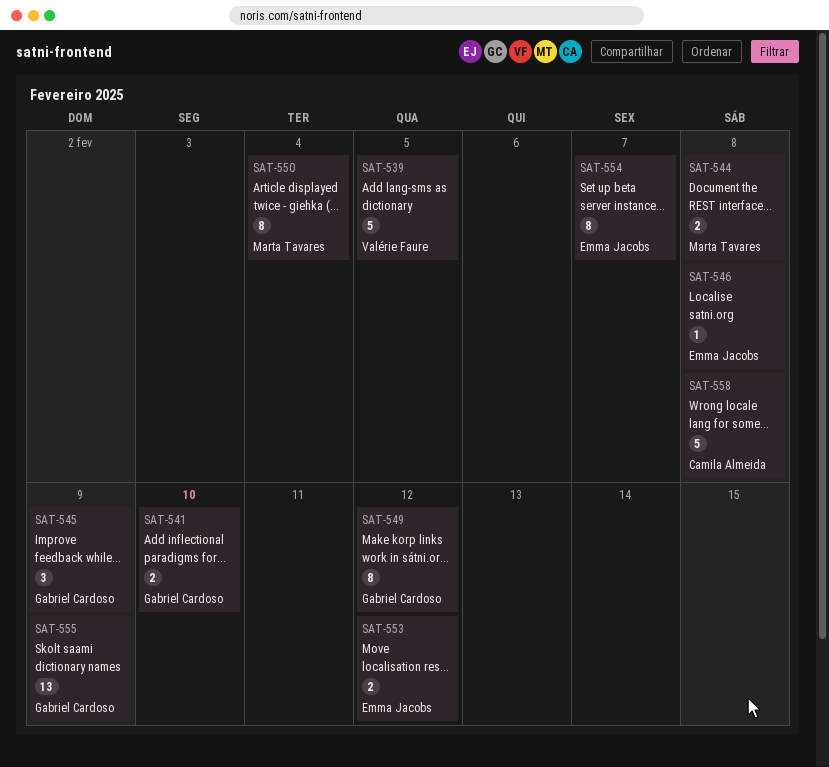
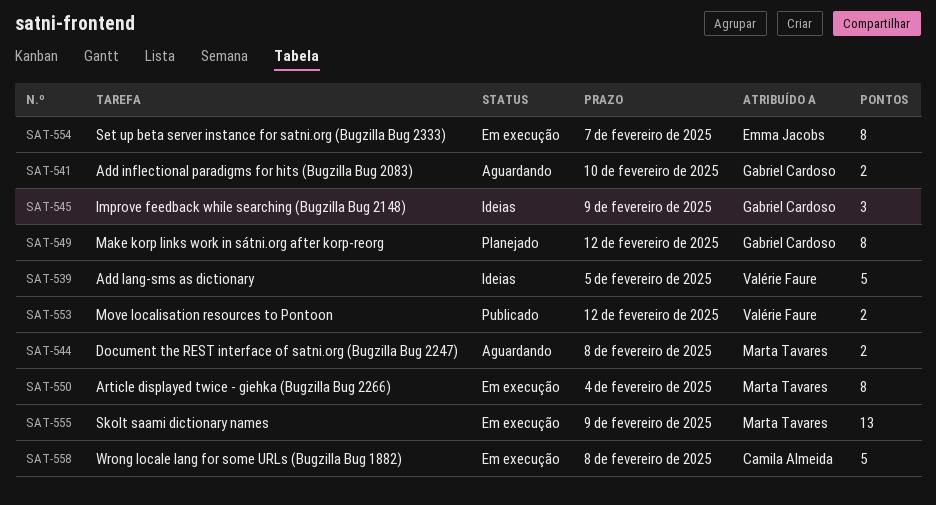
SAT-546: present -> none
SAT-553, owner: Emma Jacobs -> Valérie Faure
SAT-555, owner: Gabriel Cardoso -> Marta Tavares

